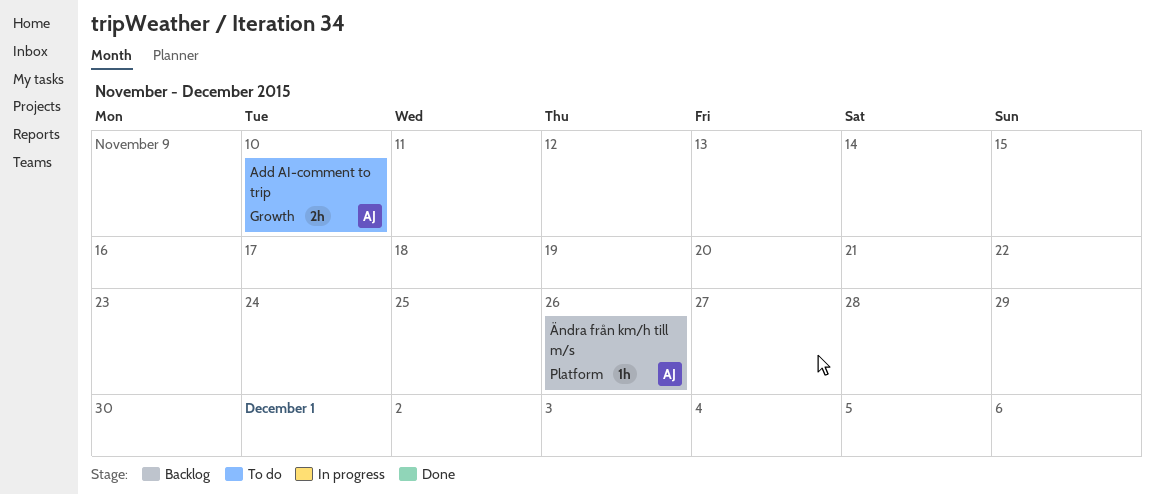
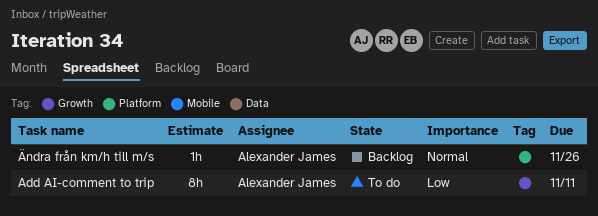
Add AI-comment to trip, estimate: 2h -> 8h
Add AI-comment to trip, due: Nov 10 -> Nov 11

